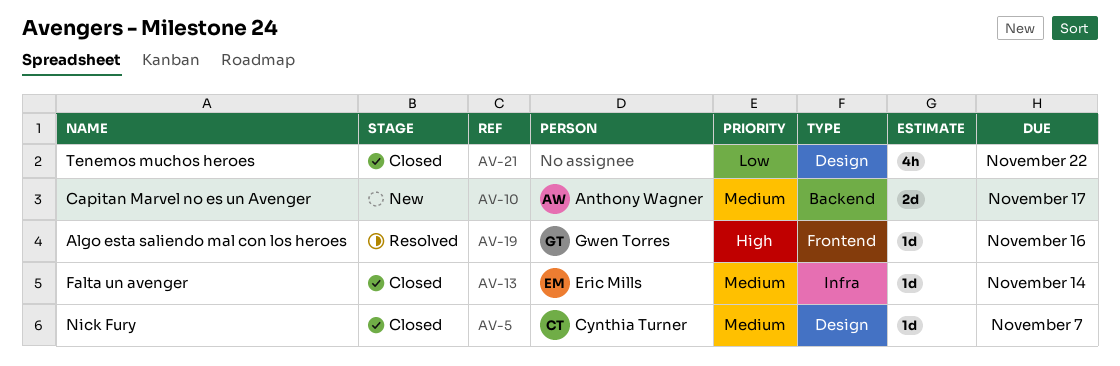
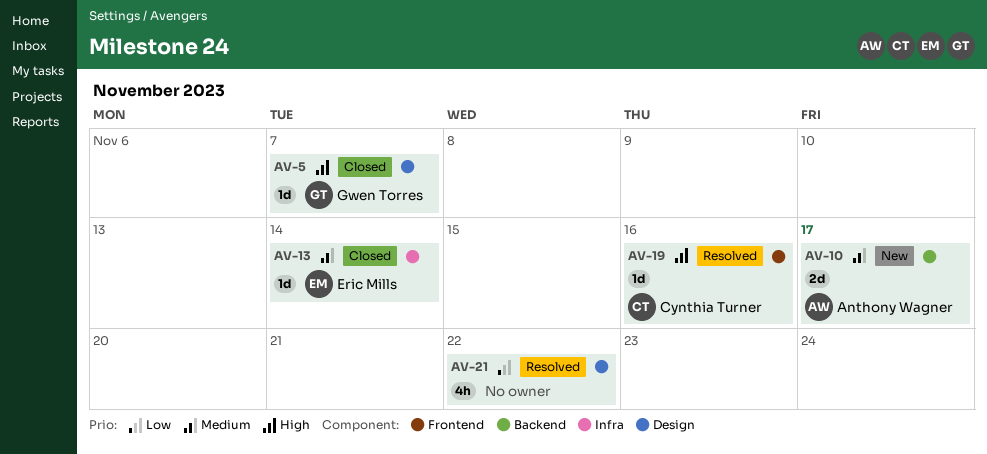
AV-5, owner: Cynthia Turner -> Gwen Torres
AV-5, priority: Medium -> High
AV-19, owner: Gwen Torres -> Cynthia Turner
AV-21, status: Closed -> Resolved

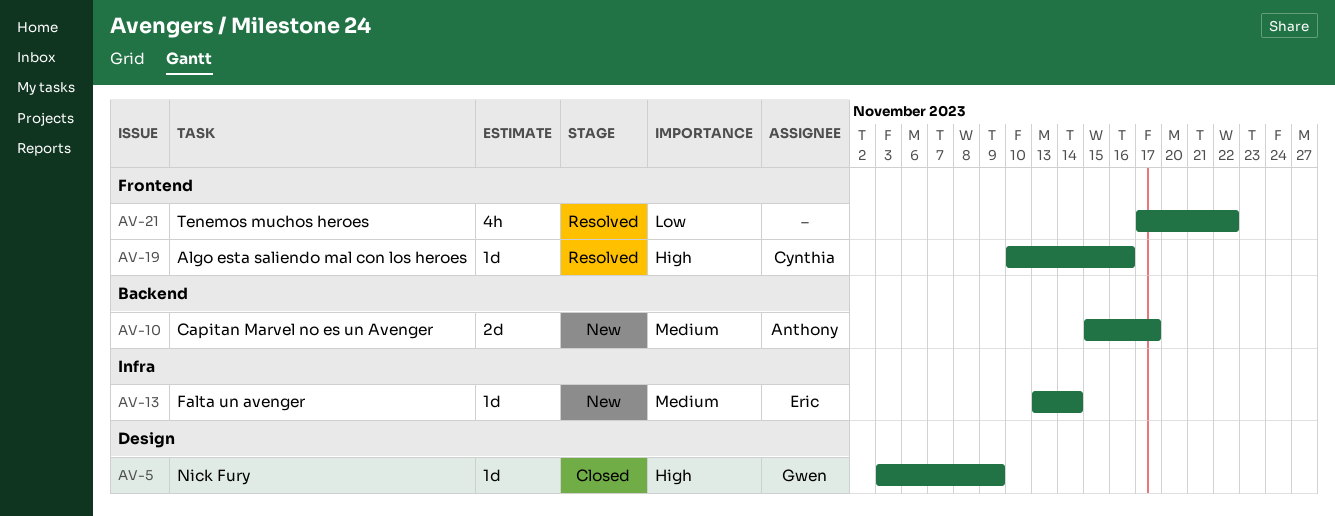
AV-5, due: Nov 7 -> Nov 9
AV-13, status: Closed -> New
AV-21, label: Design -> Frontend

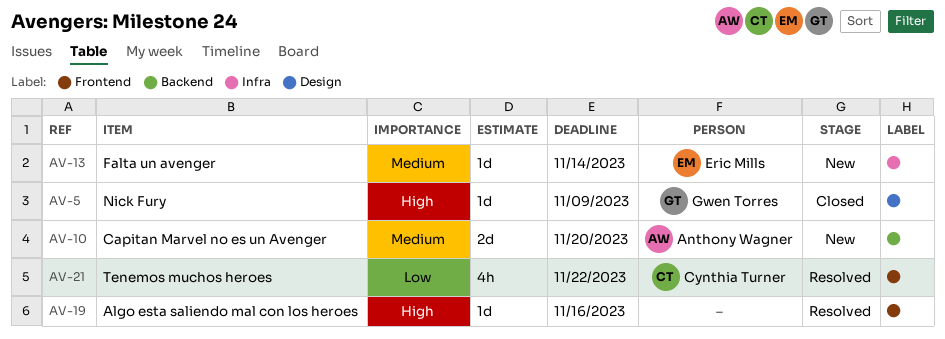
AV-10, due: Nov 17 -> Nov 20
AV-19, owner: Cynthia Turner -> none
AV-21, owner: none -> Cynthia Turner

